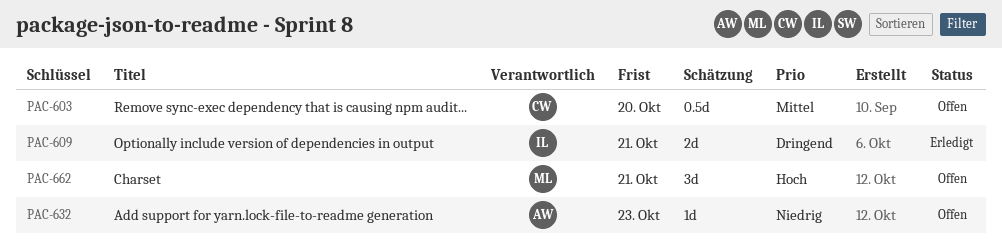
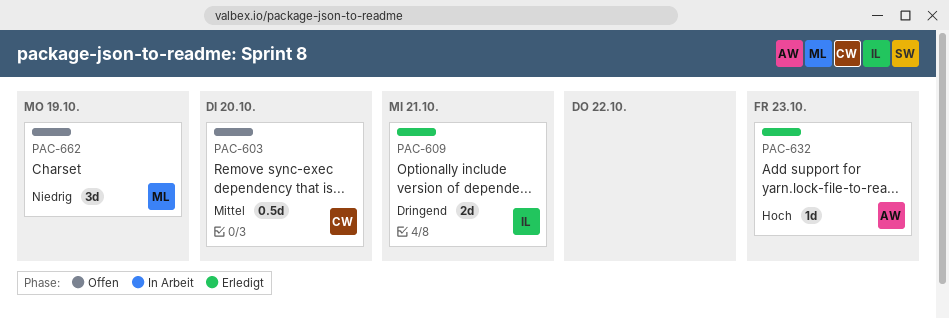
PAC-632, status: Offen -> Erledigt
PAC-632, priority: Niedrig -> Hoch
PAC-662, priority: Hoch -> Niedrig
PAC-662, due: Oct 21 -> Oct 19

